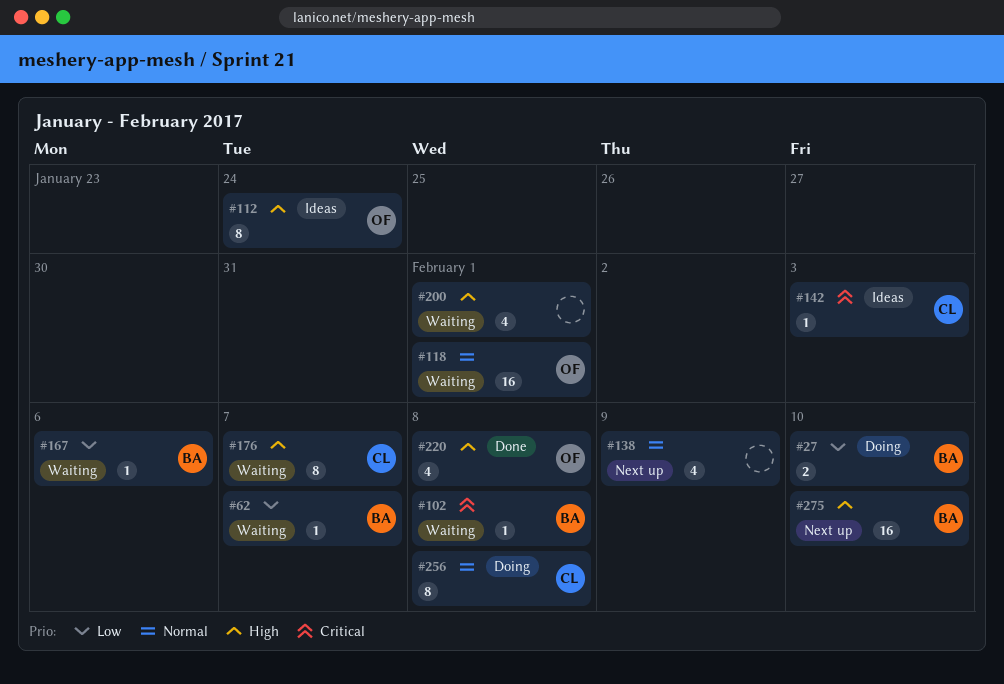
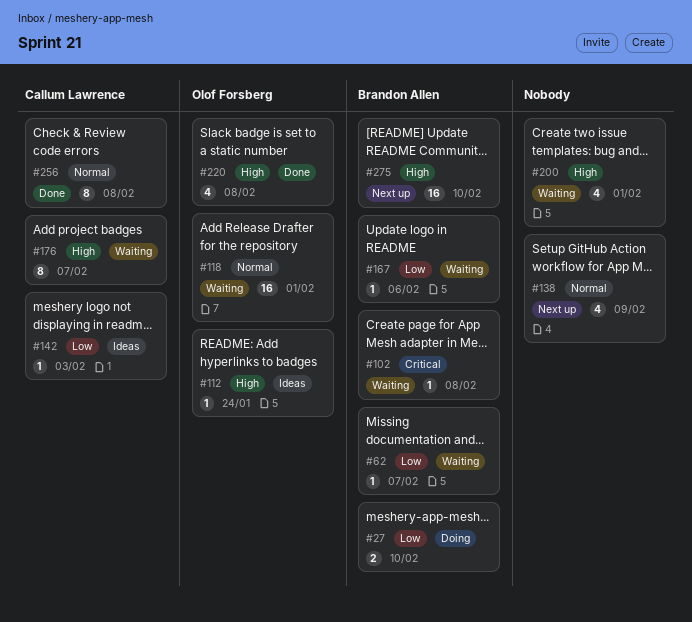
#112, estimate: 8 -> 1
#142, priority: Critical -> Low
#256, status: Doing -> Done

